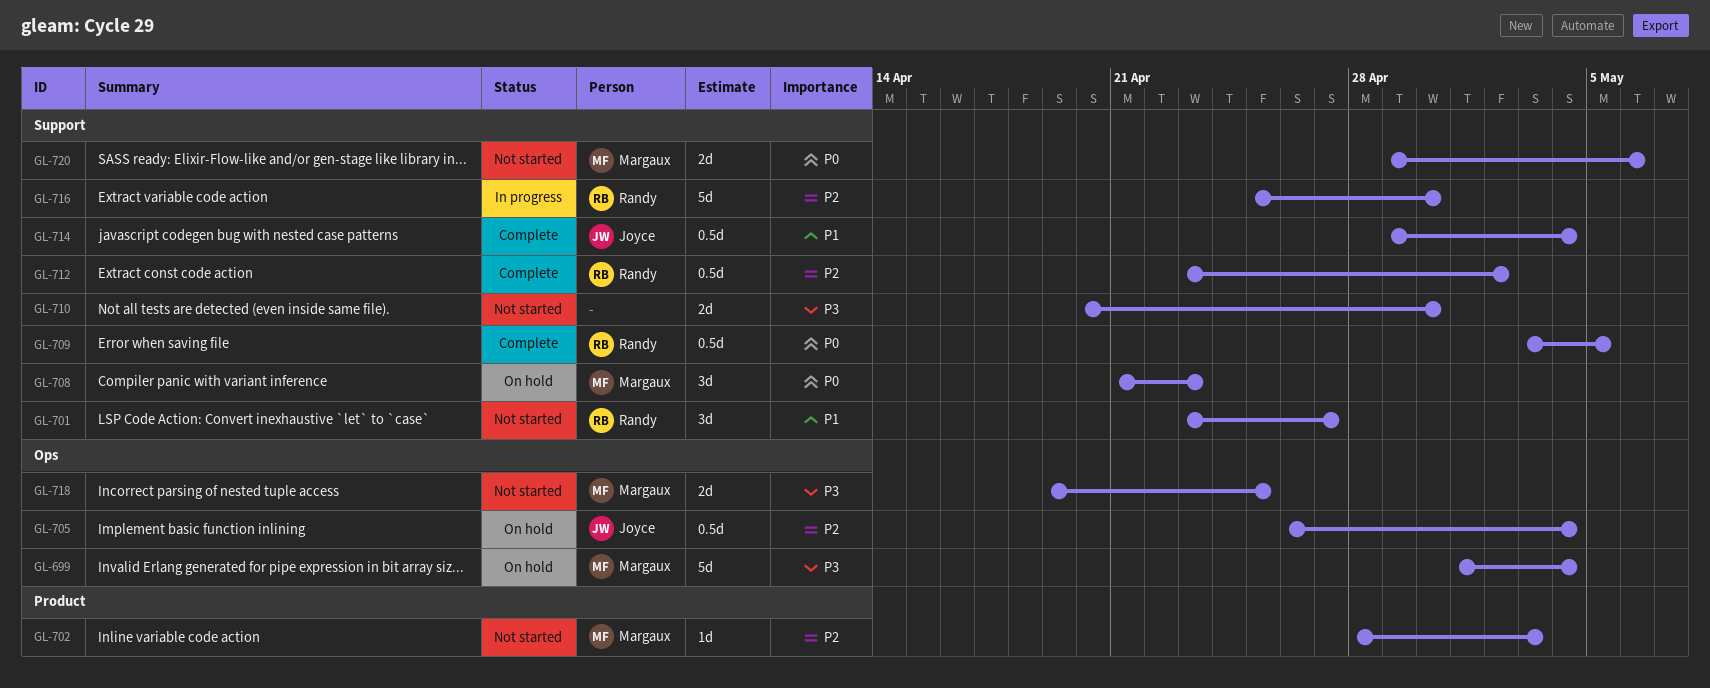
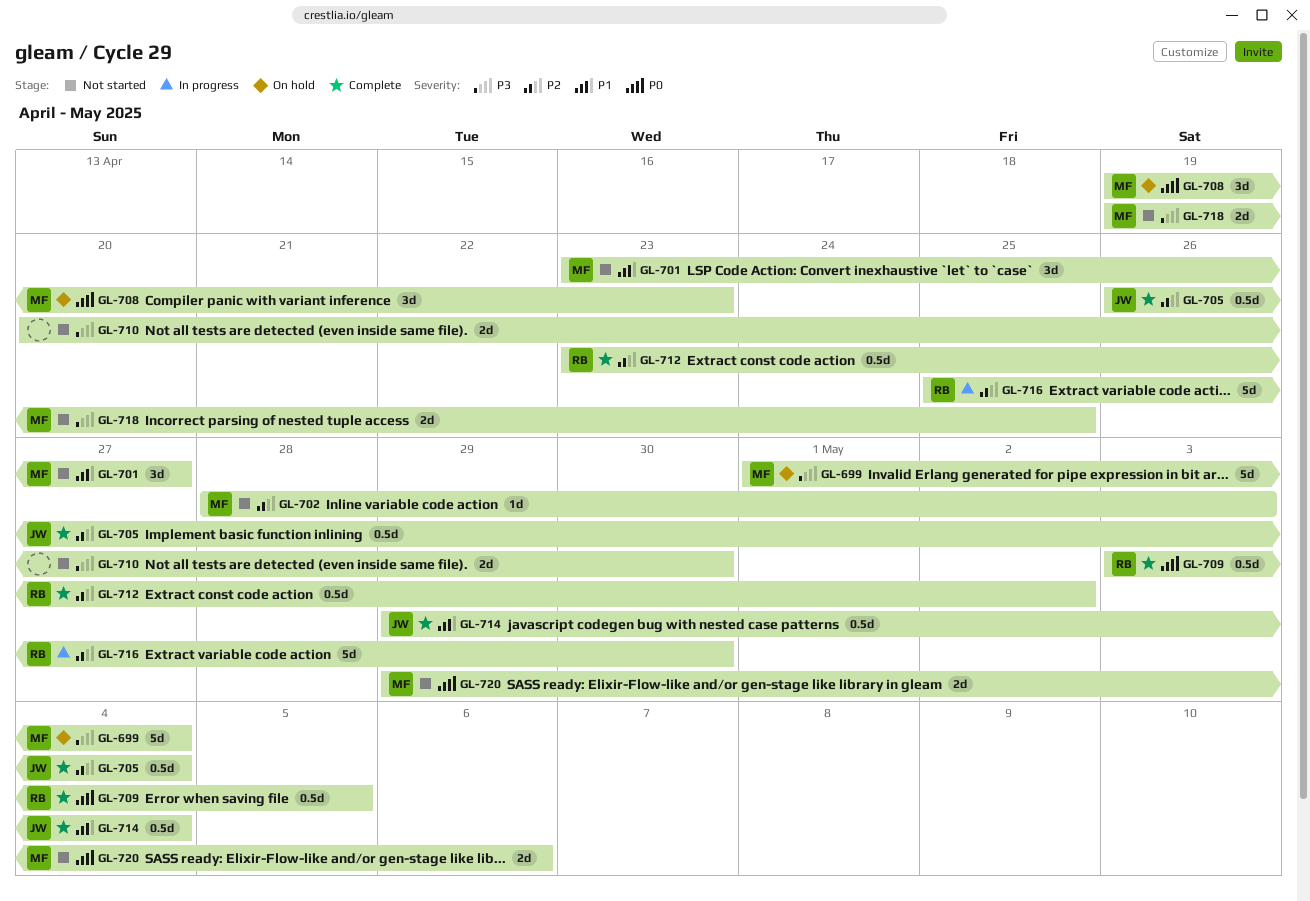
GL-701, owner: Randy -> Margaux
GL-705, status: On hold -> Complete
GL-708, start: Apr 21 -> Apr 19

